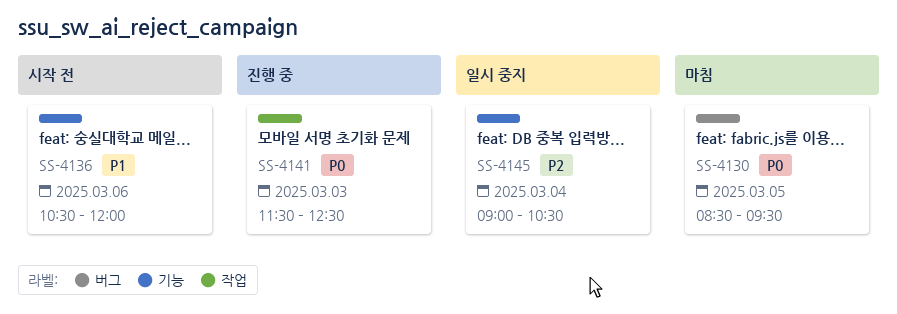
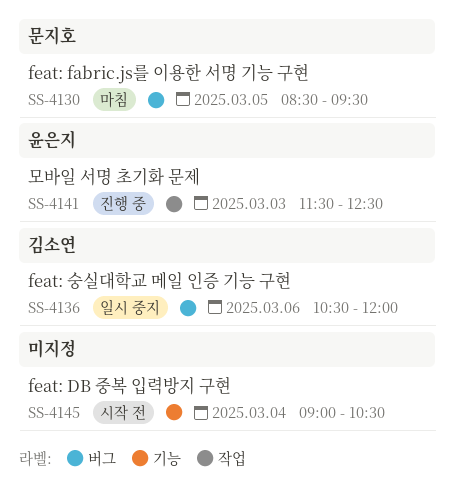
SS-4136, status: 시작 전 -> 일시 중지
SS-4136, label: 기능 -> 버그
SS-4145, status: 일시 중지 -> 시작 전

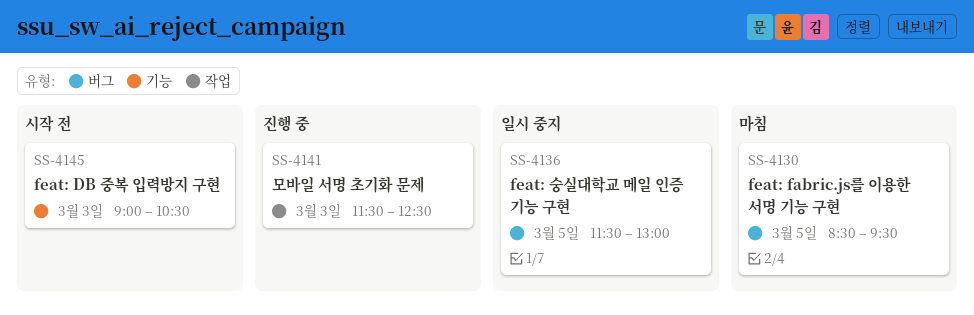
SS-4136, day: Mar 6 -> Mar 5
SS-4136, begins: 10:30 -> 11:30
SS-4136, ends: 12:00 -> 13:00
SS-4145, day: Mar 4 -> Mar 3

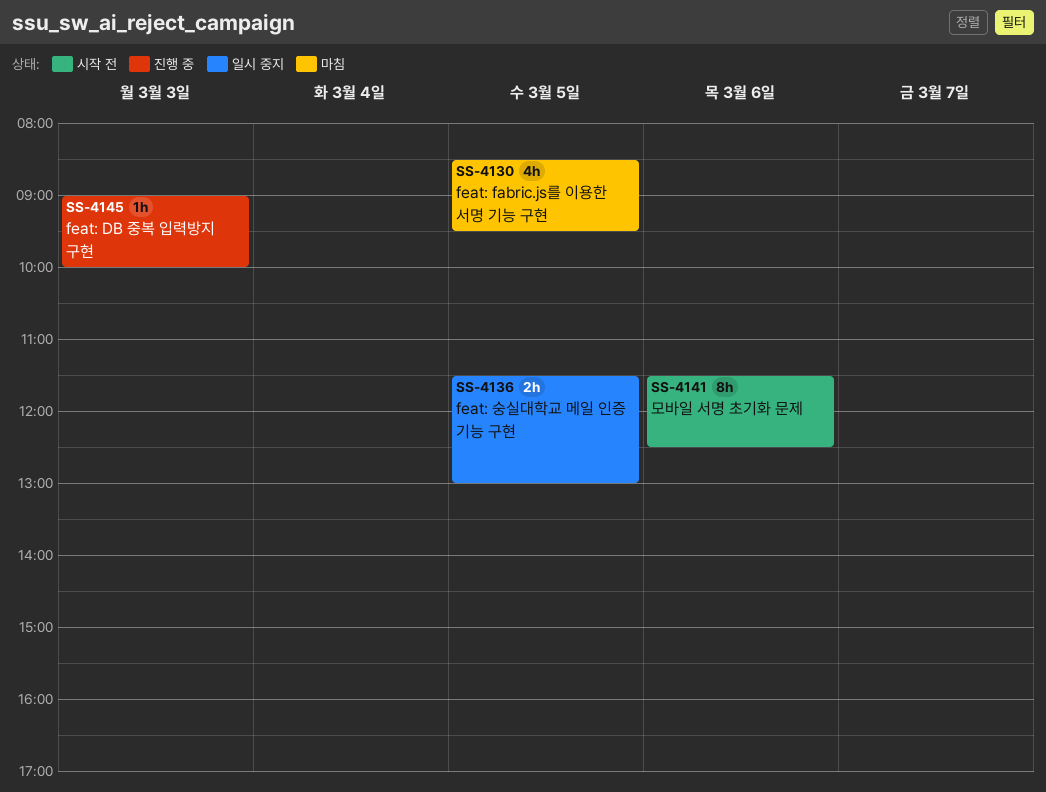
SS-4141, status: 진행 중 -> 시작 전
SS-4141, day: Mar 3 -> Mar 6
SS-4145, status: 시작 전 -> 진행 중
SS-4145, ends: 10:30 -> 10:00

